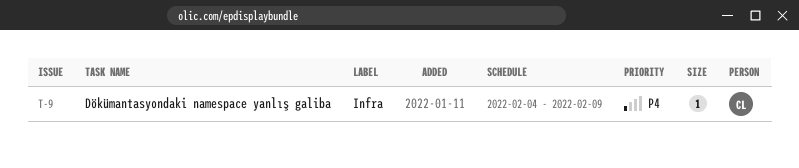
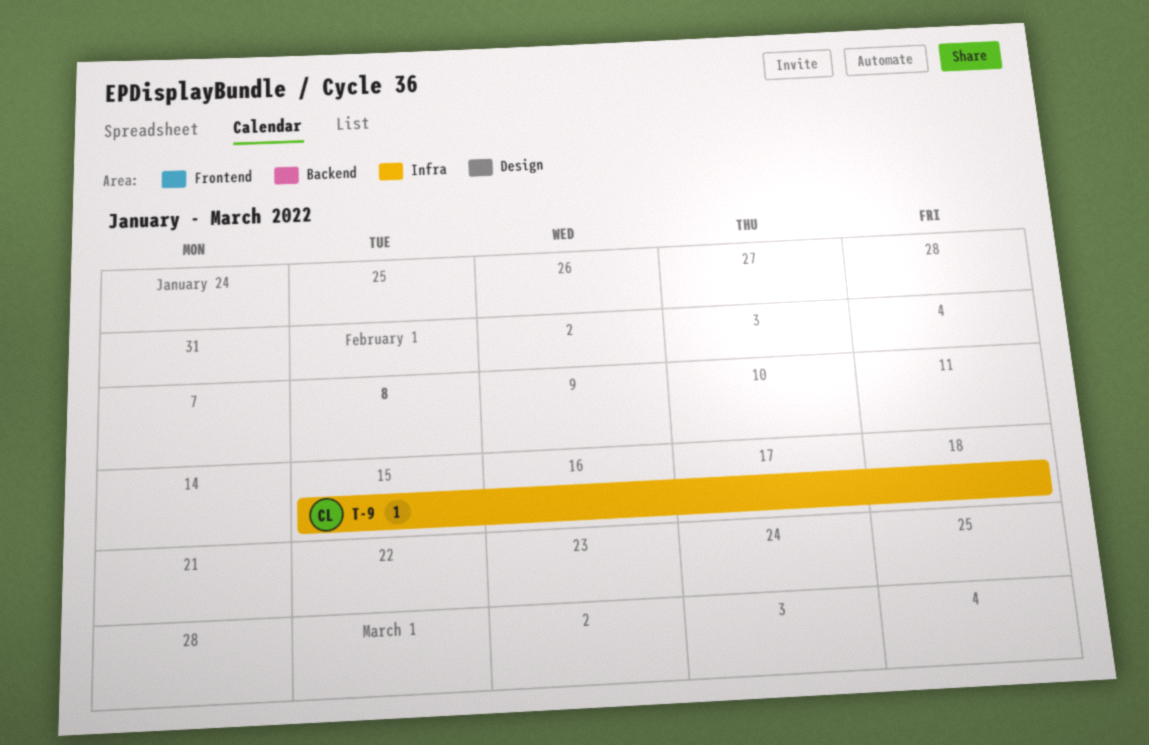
T-9, start: Feb 4 -> Feb 15
T-9, due: Feb 9 -> Feb 18

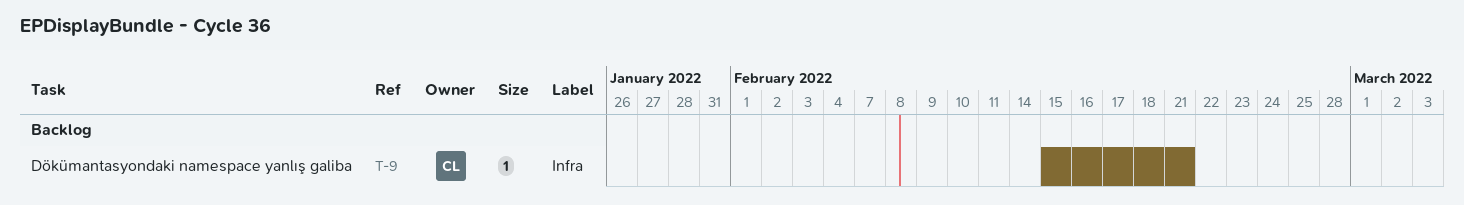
T-9, due: Feb 18 -> Feb 21

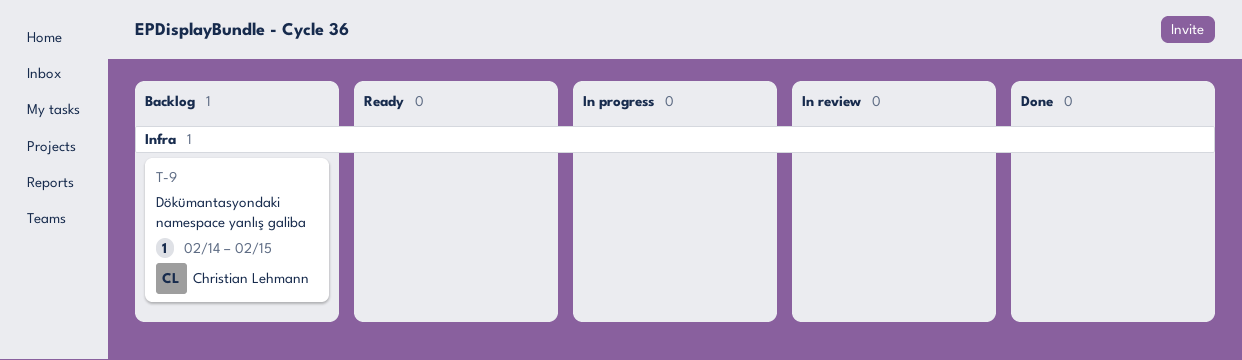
T-9, start: Feb 15 -> Feb 14
T-9, due: Feb 21 -> Feb 15

